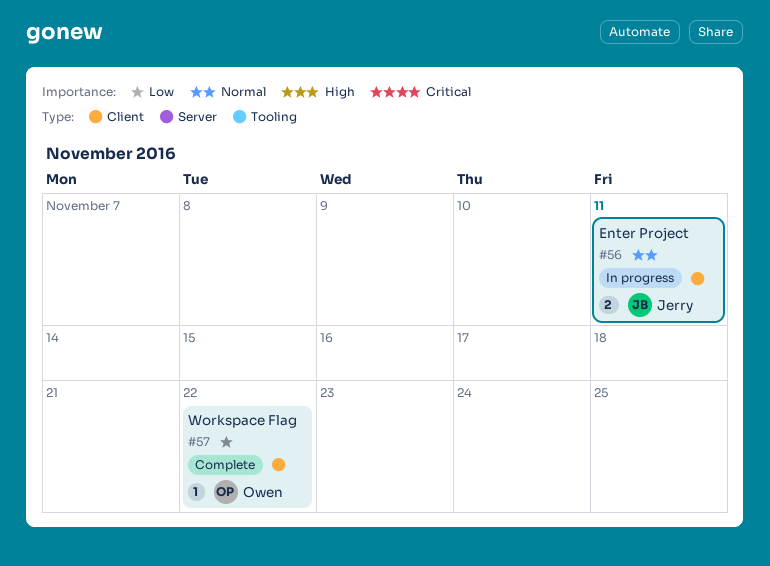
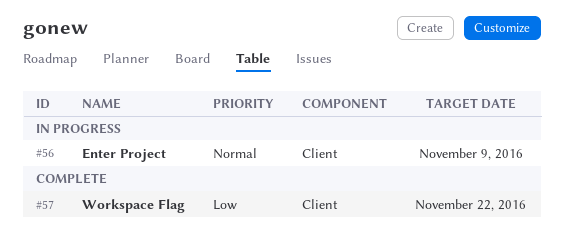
#56, due: Nov 11 -> Nov 9

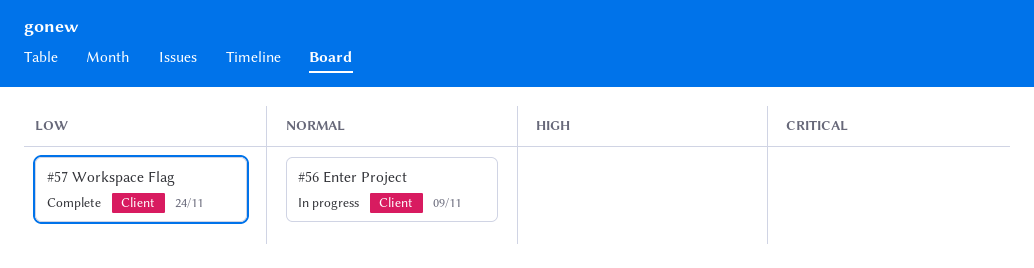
#57, due: Nov 22 -> Nov 24

